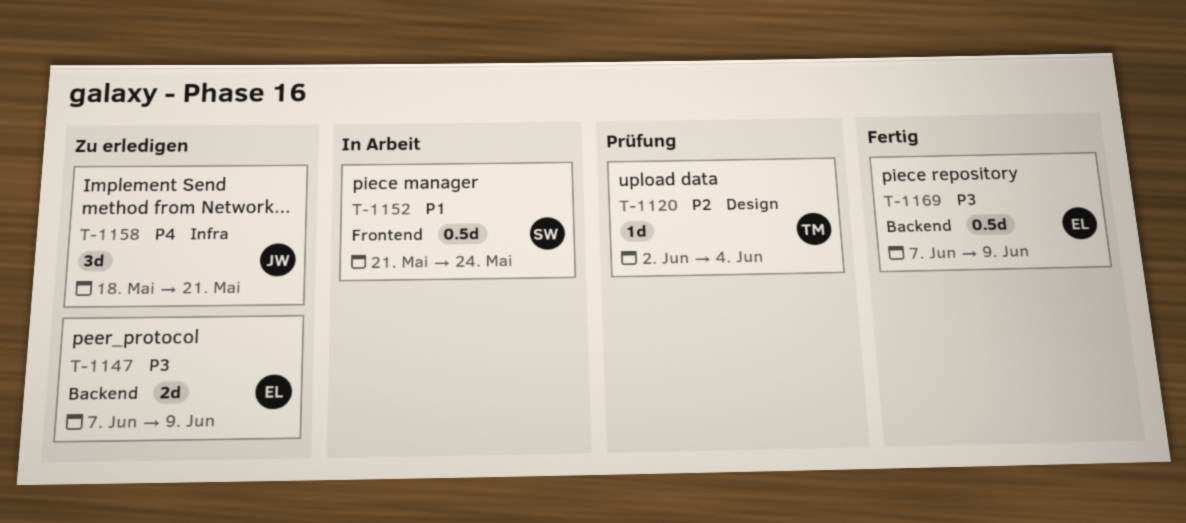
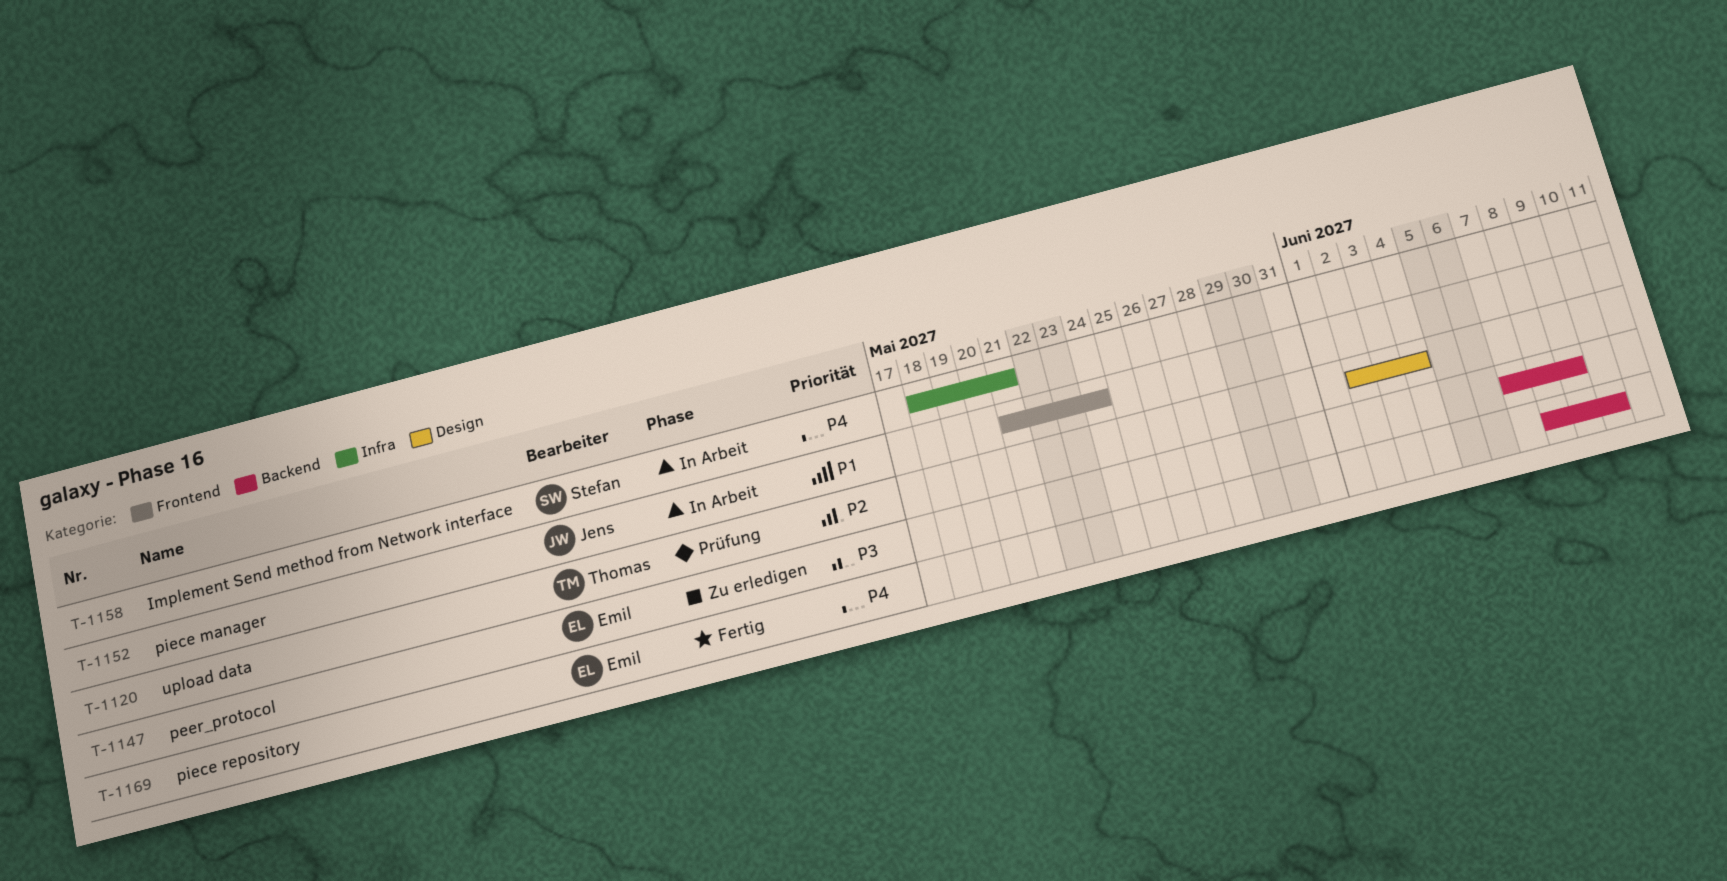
T-1152, owner: Stefan -> Jens
T-1158, status: Zu erledigen -> In Arbeit
T-1158, owner: Jens -> Stefan
T-1169, priority: P3 -> P4
T-1169, start: Jun 7 -> Jun 8
T-1169, due: Jun 9 -> Jun 10

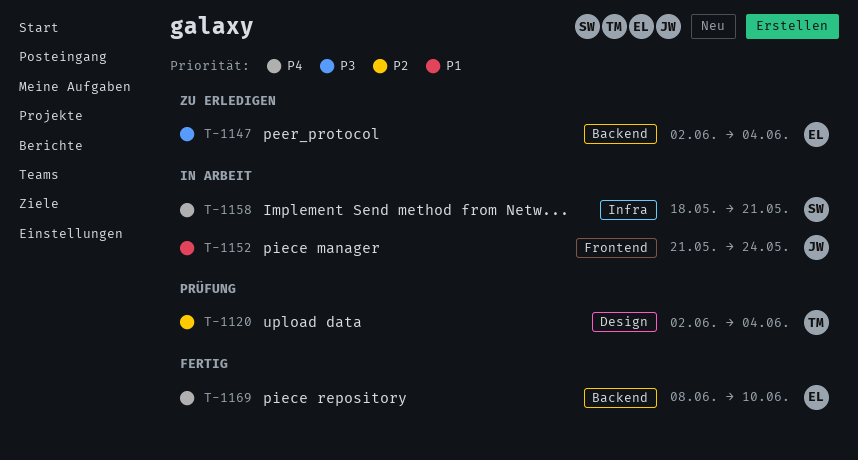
T-1147, start: Jun 7 -> Jun 2
T-1147, due: Jun 9 -> Jun 4

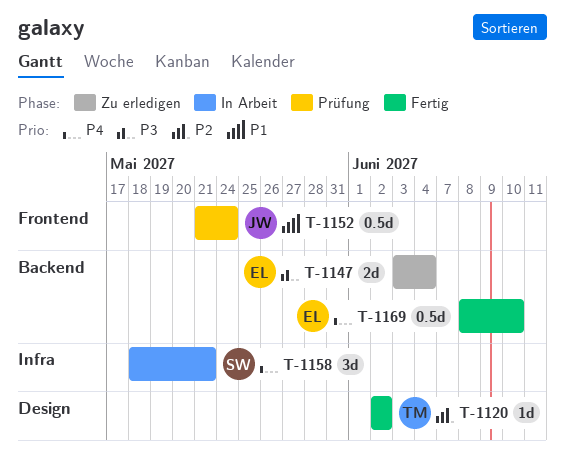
T-1120, status: Prüfung -> Fertig
T-1120, due: Jun 4 -> Jun 2
T-1147, start: Jun 2 -> Jun 3
T-1152, status: In Arbeit -> Prüfung

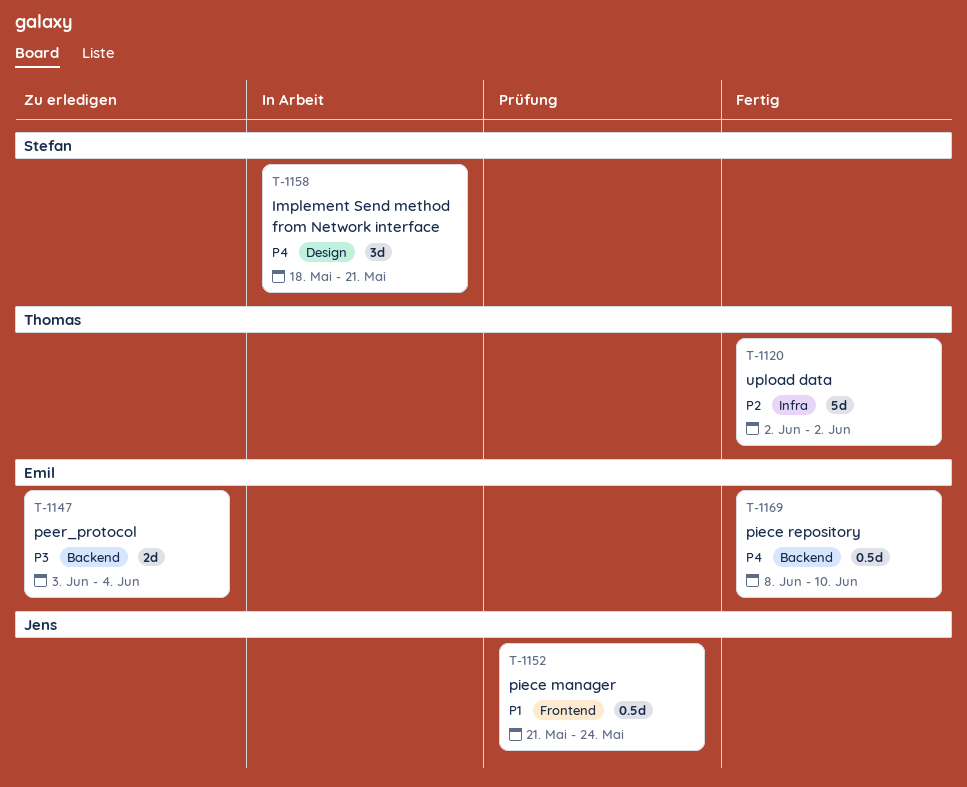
T-1120, label: Design -> Infra
T-1120, estimate: 1d -> 5d
T-1158, label: Infra -> Design

